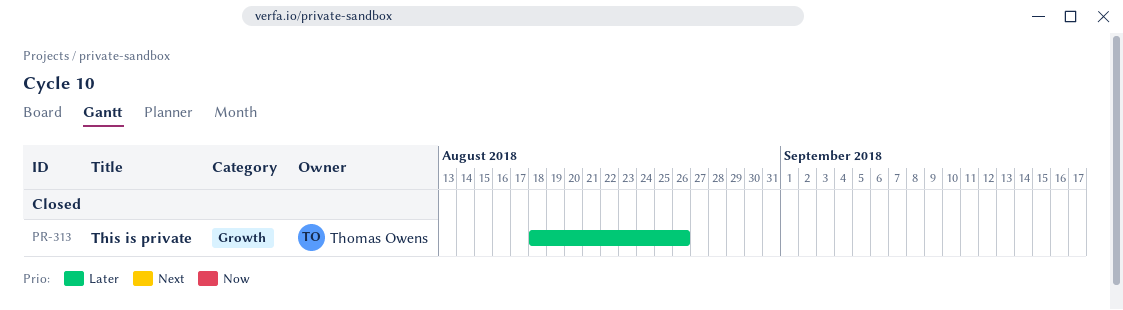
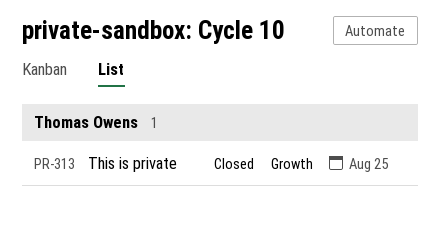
PR-313, due: Aug 26 -> Aug 25

